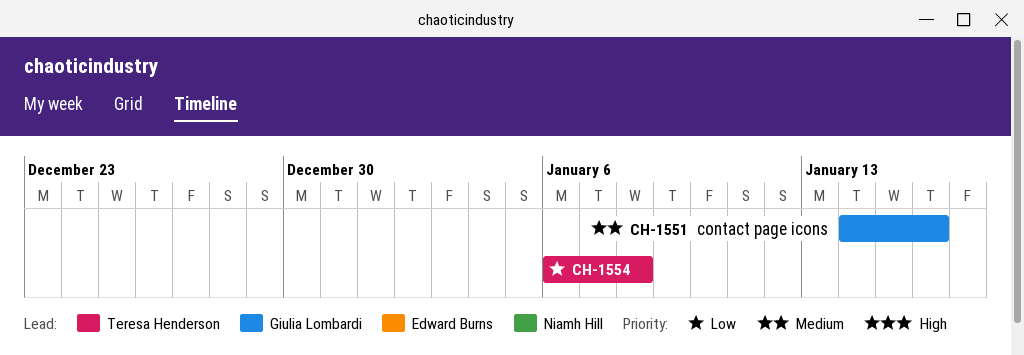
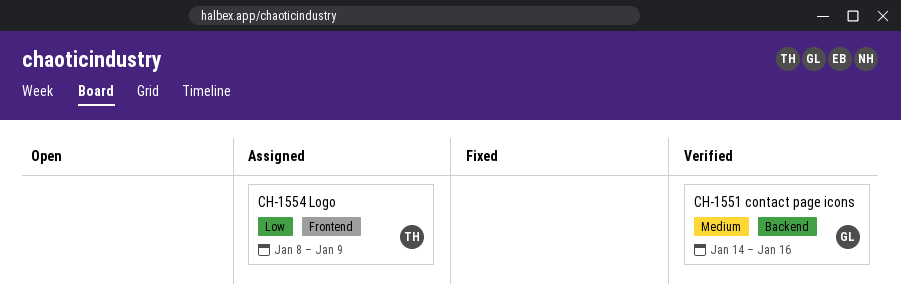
CH-1554, start: Jan 6 -> Jan 8
CH-1554, due: Jan 8 -> Jan 9

